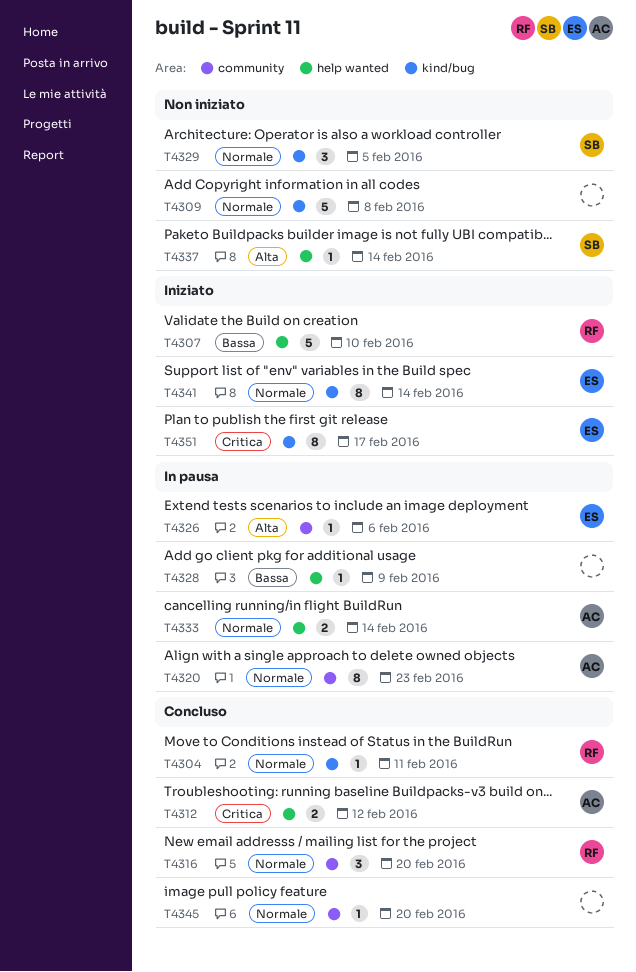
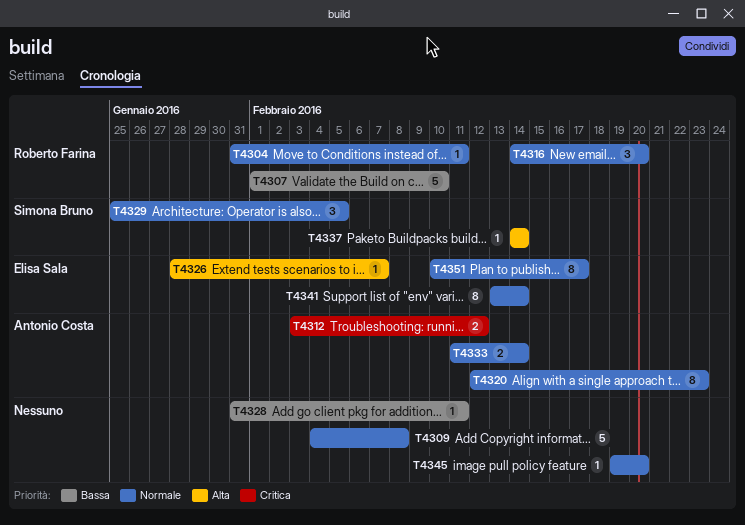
T4326, due: Feb 6 -> Feb 7
T4328, due: Feb 9 -> Feb 11
T4351, priority: Critica -> Normale

